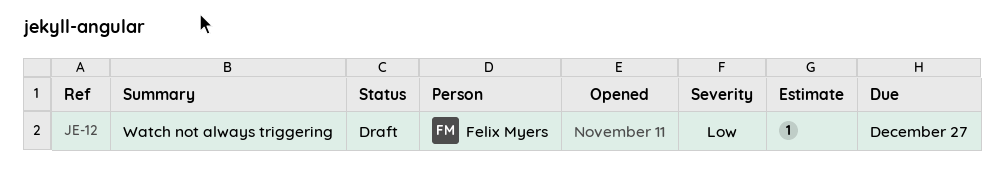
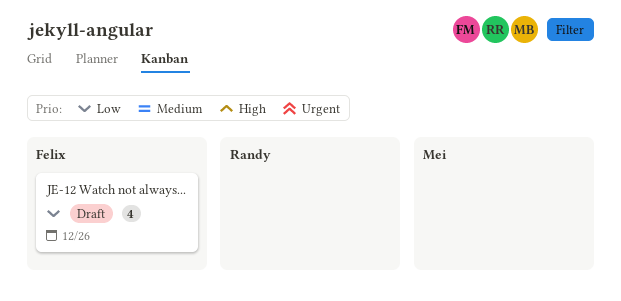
JE-12, estimate: 1 -> 4
JE-12, due: Dec 27 -> Dec 26

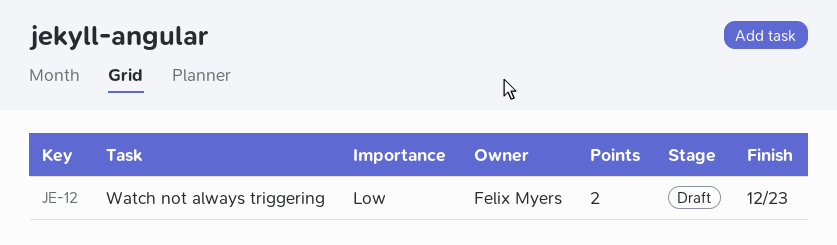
JE-12, estimate: 4 -> 2
JE-12, due: Dec 26 -> Dec 23

